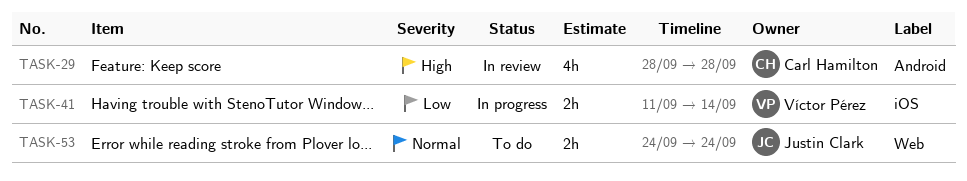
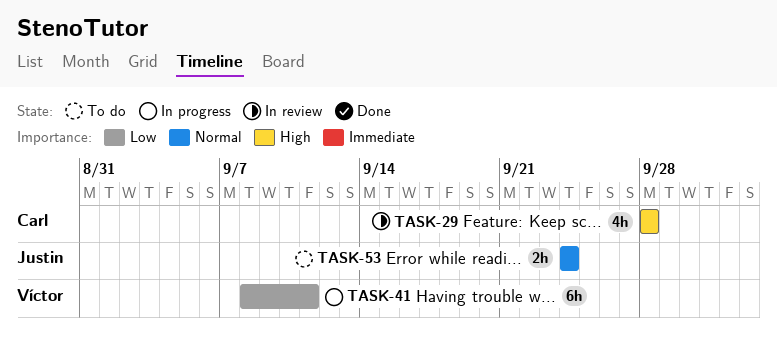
TASK-41, estimate: 2h -> 6h
TASK-41, start: Sep 11 -> Sep 8
TASK-41, due: Sep 14 -> Sep 11

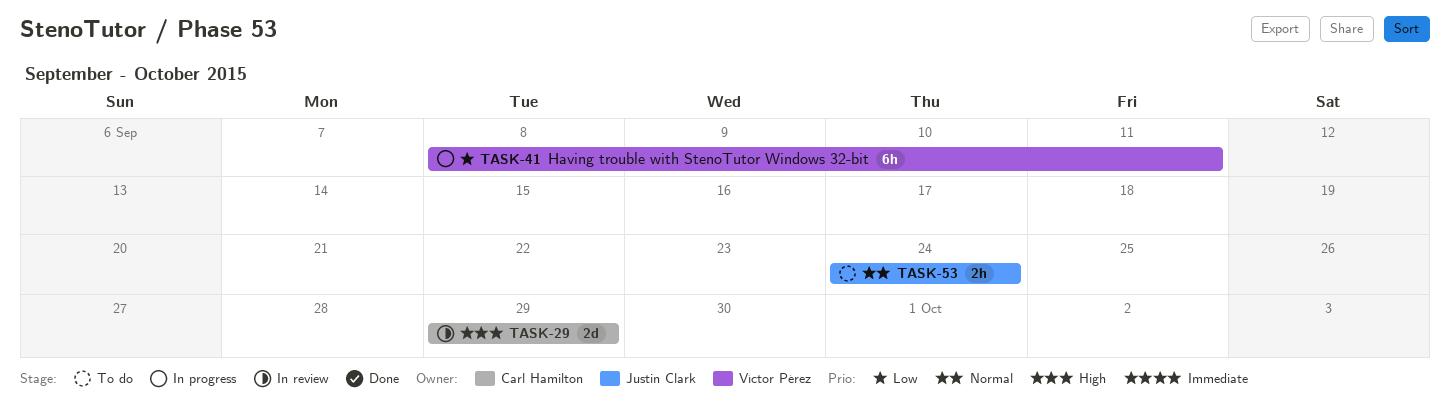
TASK-29, estimate: 4h -> 2d
TASK-29, start: Sep 28 -> Sep 29
TASK-29, due: Sep 28 -> Sep 29

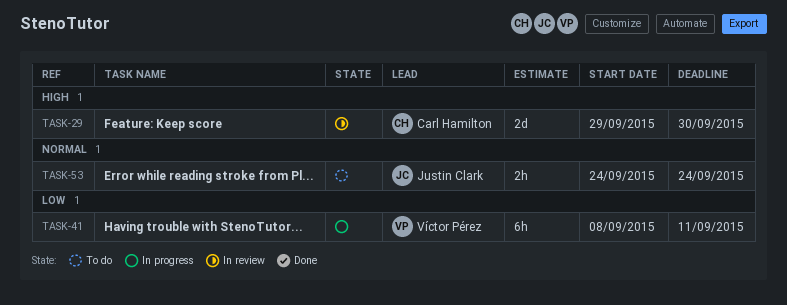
TASK-29, due: Sep 29 -> Sep 30

